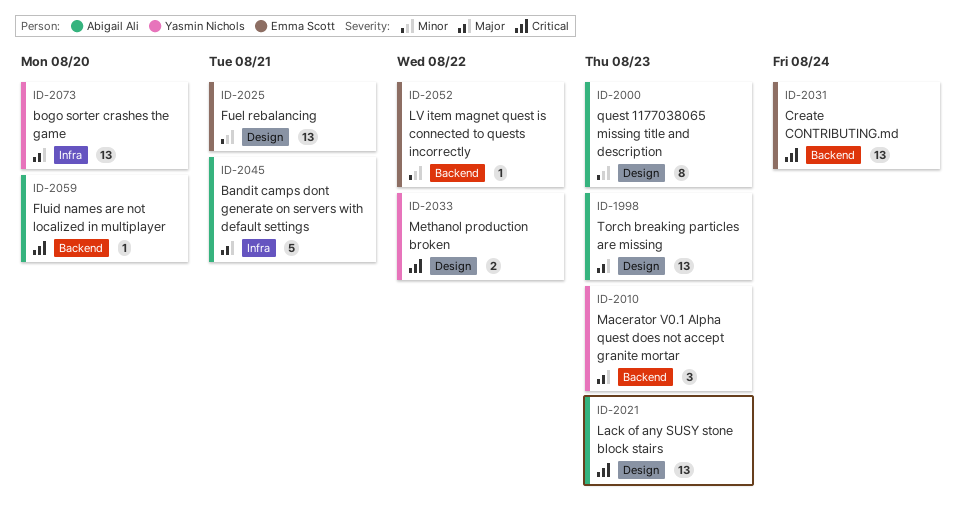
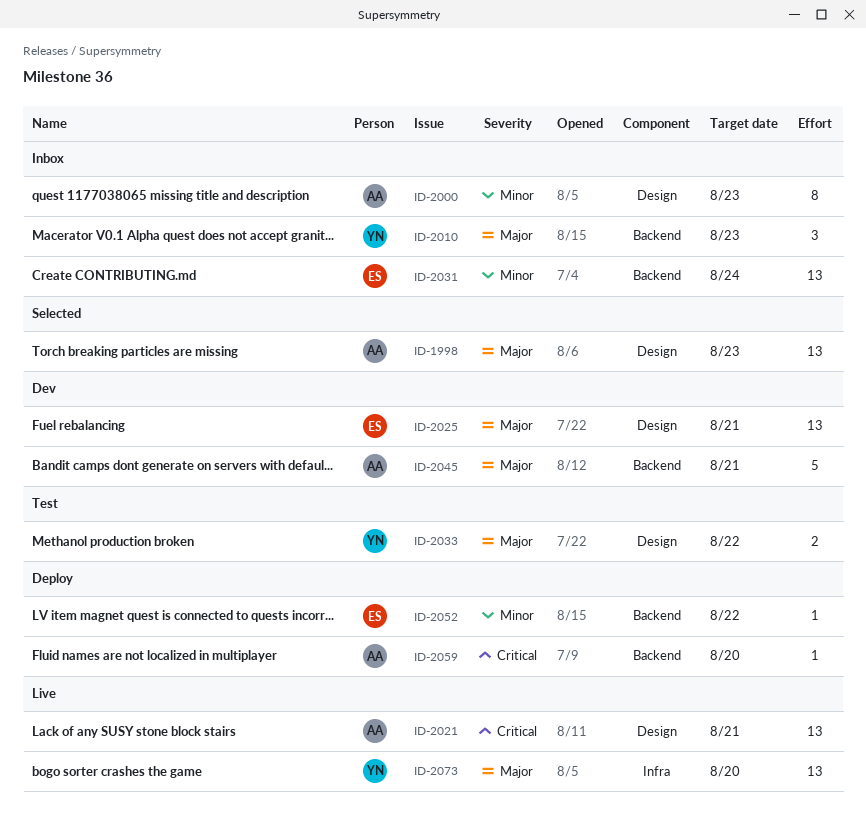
ID-2021, due: Aug 23 -> Aug 21
ID-2025, priority: Minor -> Major
ID-2031, priority: Critical -> Minor
ID-2033, priority: Critical -> Major
ID-2045, label: Infra -> Backend

